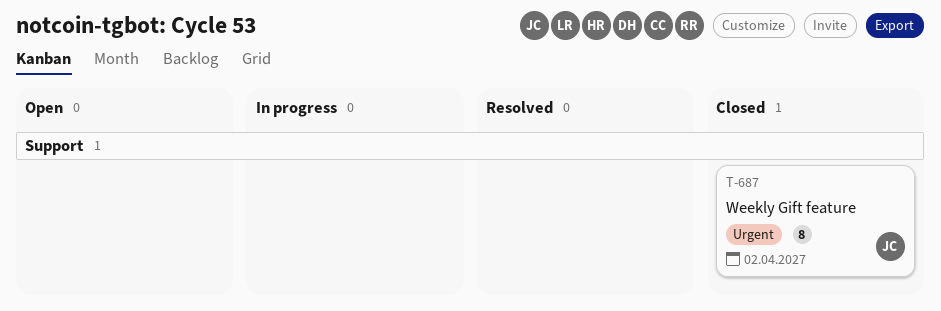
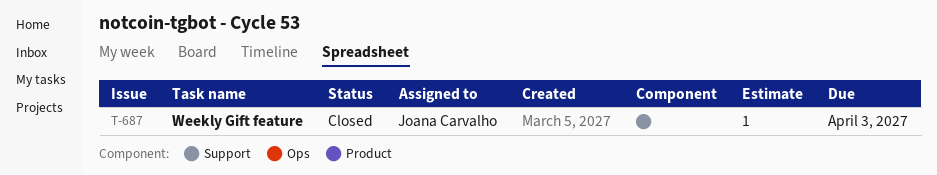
T-687, estimate: 8 -> 1
T-687, due: Apr 2 -> Apr 3

